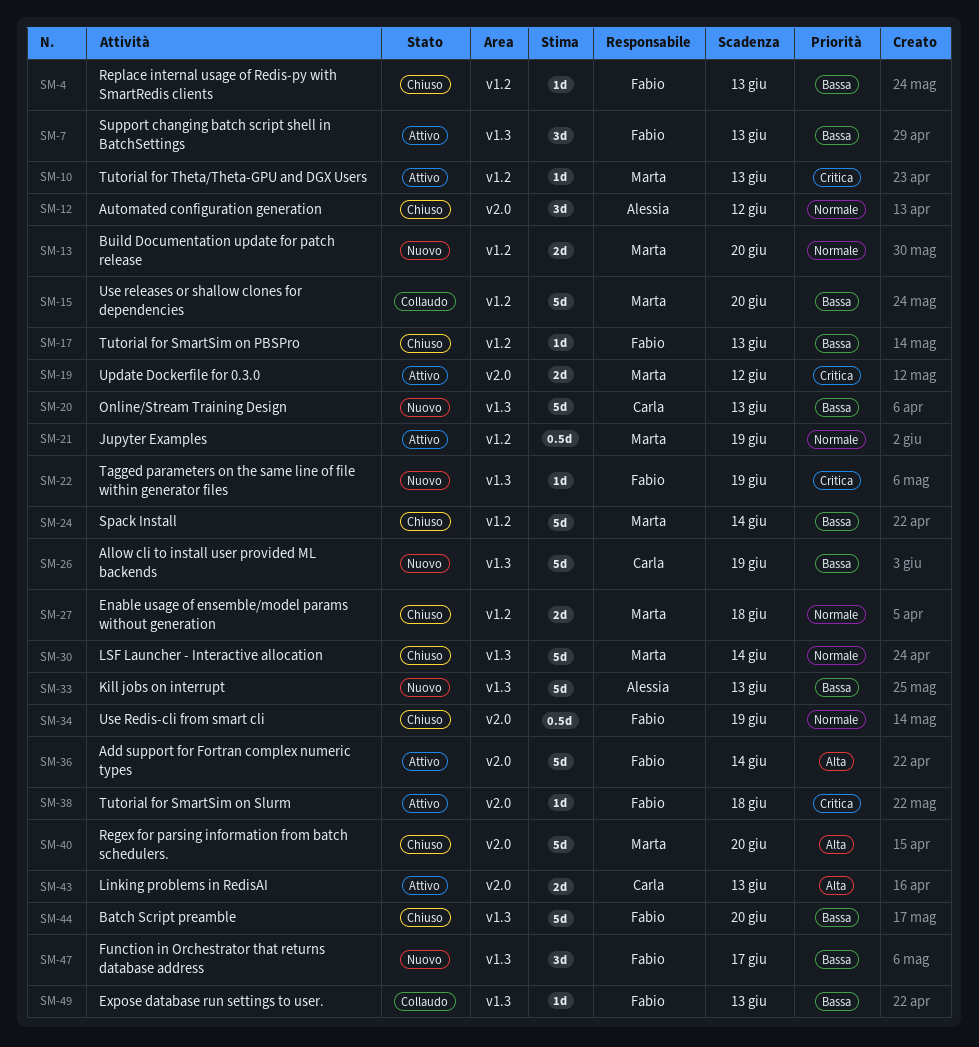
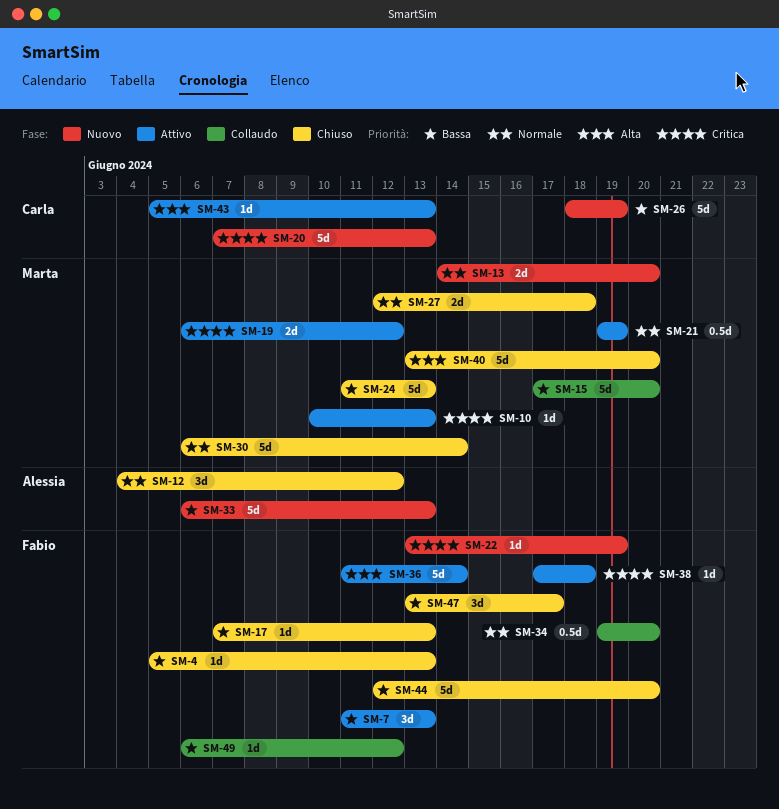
SM-20, priority: Bassa -> Critica
SM-24, due: Jun 14 -> Jun 13
SM-34, status: Chiuso -> Collaudo
SM-34, due: Jun 19 -> Jun 20
SM-43, estimate: 2d -> 1d
SM-47, status: Nuovo -> Chiuso
SM-49, due: Jun 13 -> Jun 12

